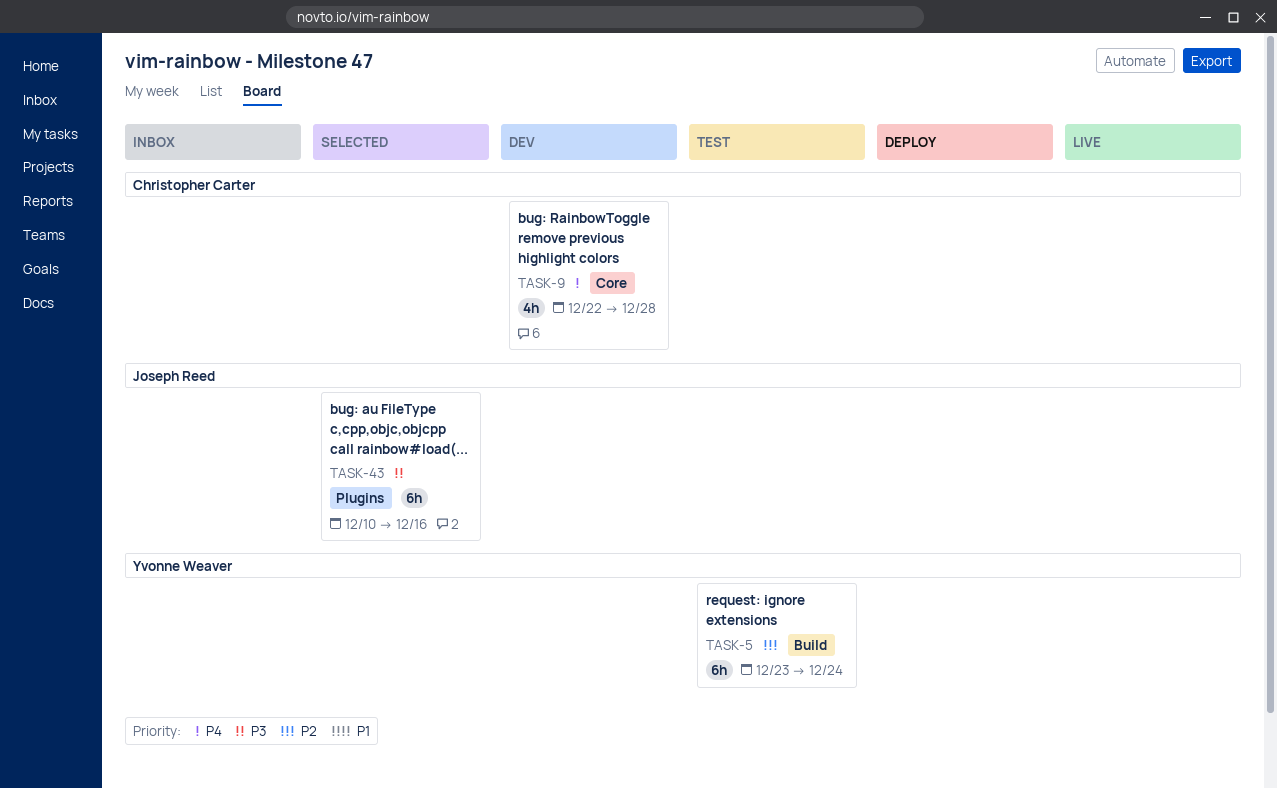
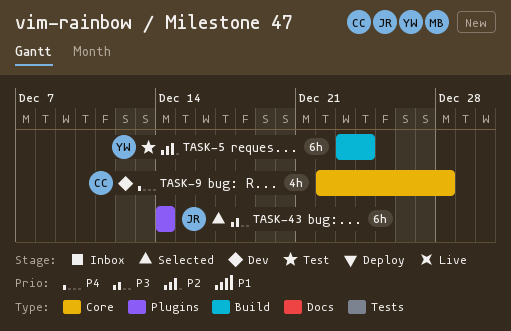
TASK-43, start: Dec 10 -> Dec 14
TASK-43, due: Dec 16 -> Dec 14

